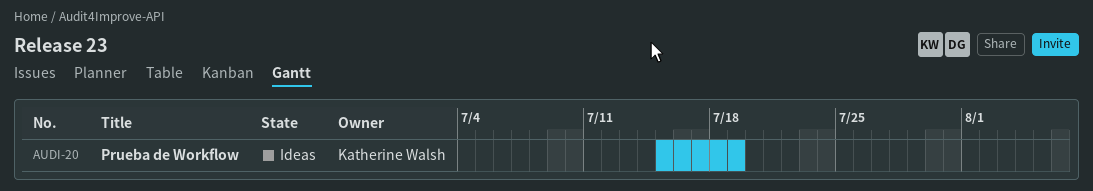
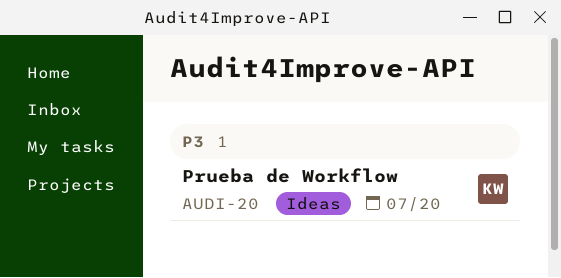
AUDI-20, due: Jul 19 -> Jul 20

